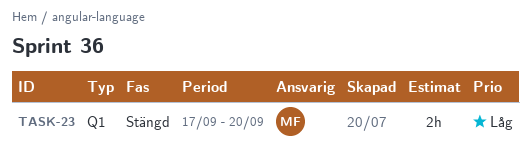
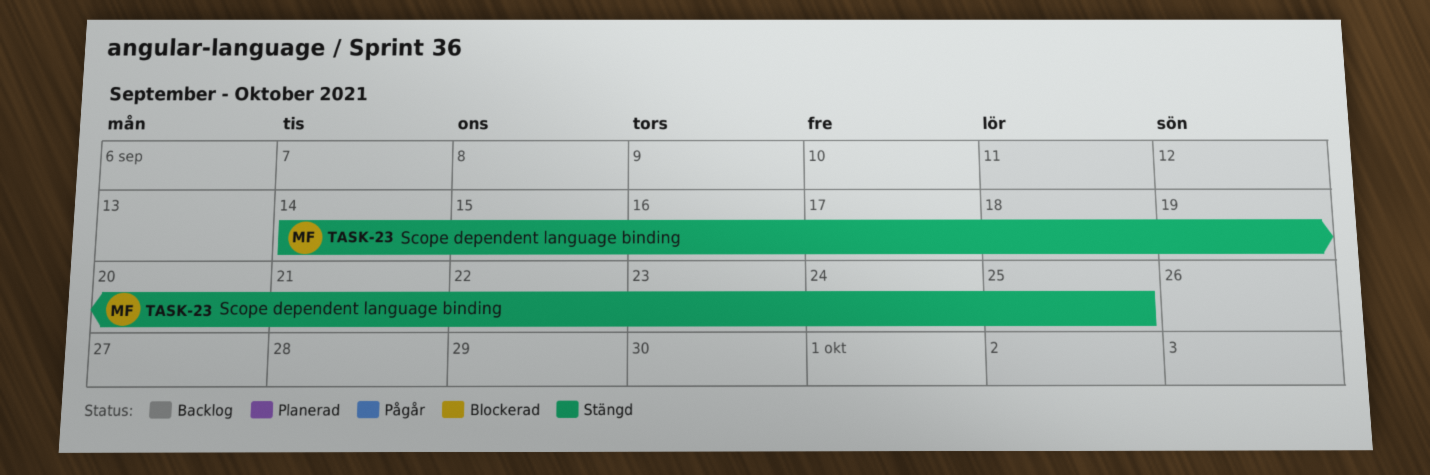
TASK-23, start: Sep 17 -> Sep 14
TASK-23, due: Sep 20 -> Sep 25

